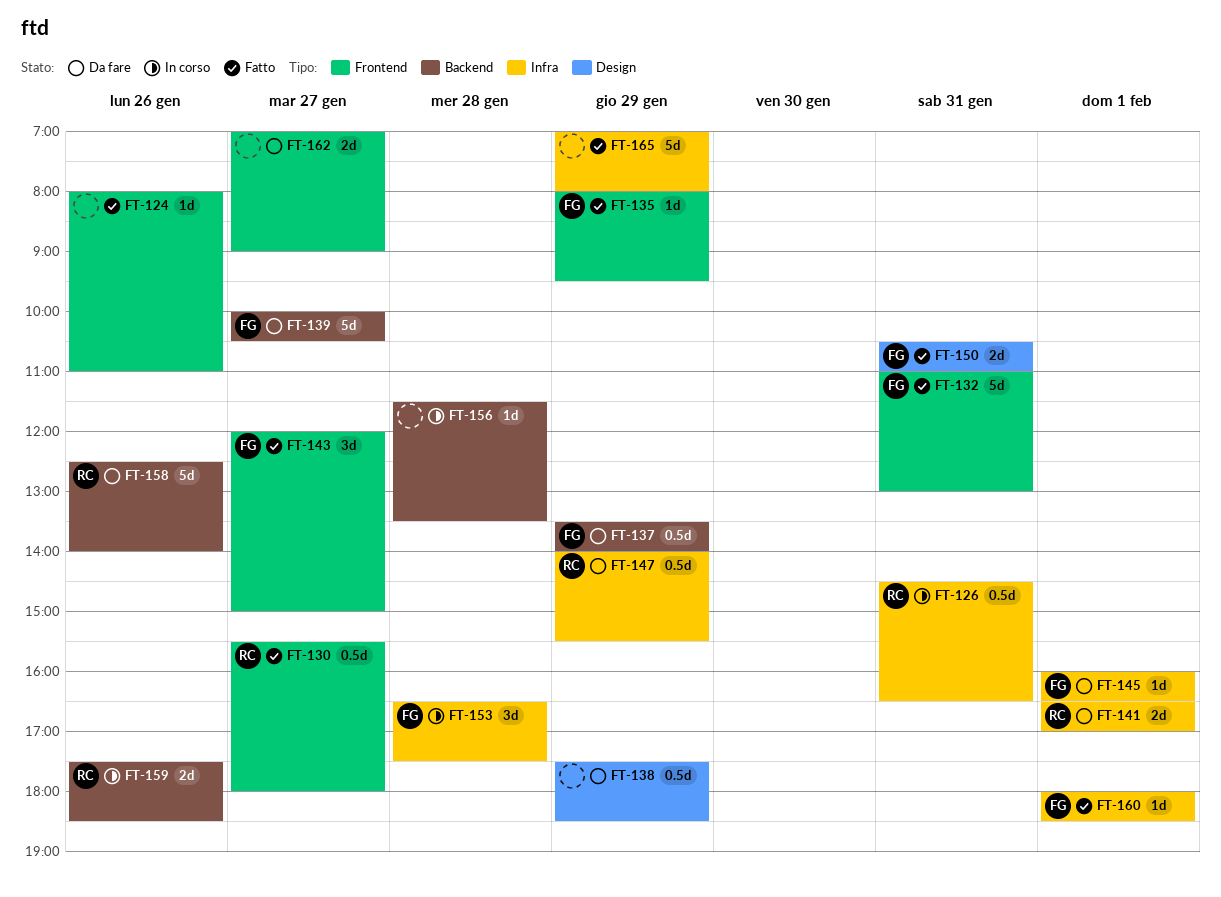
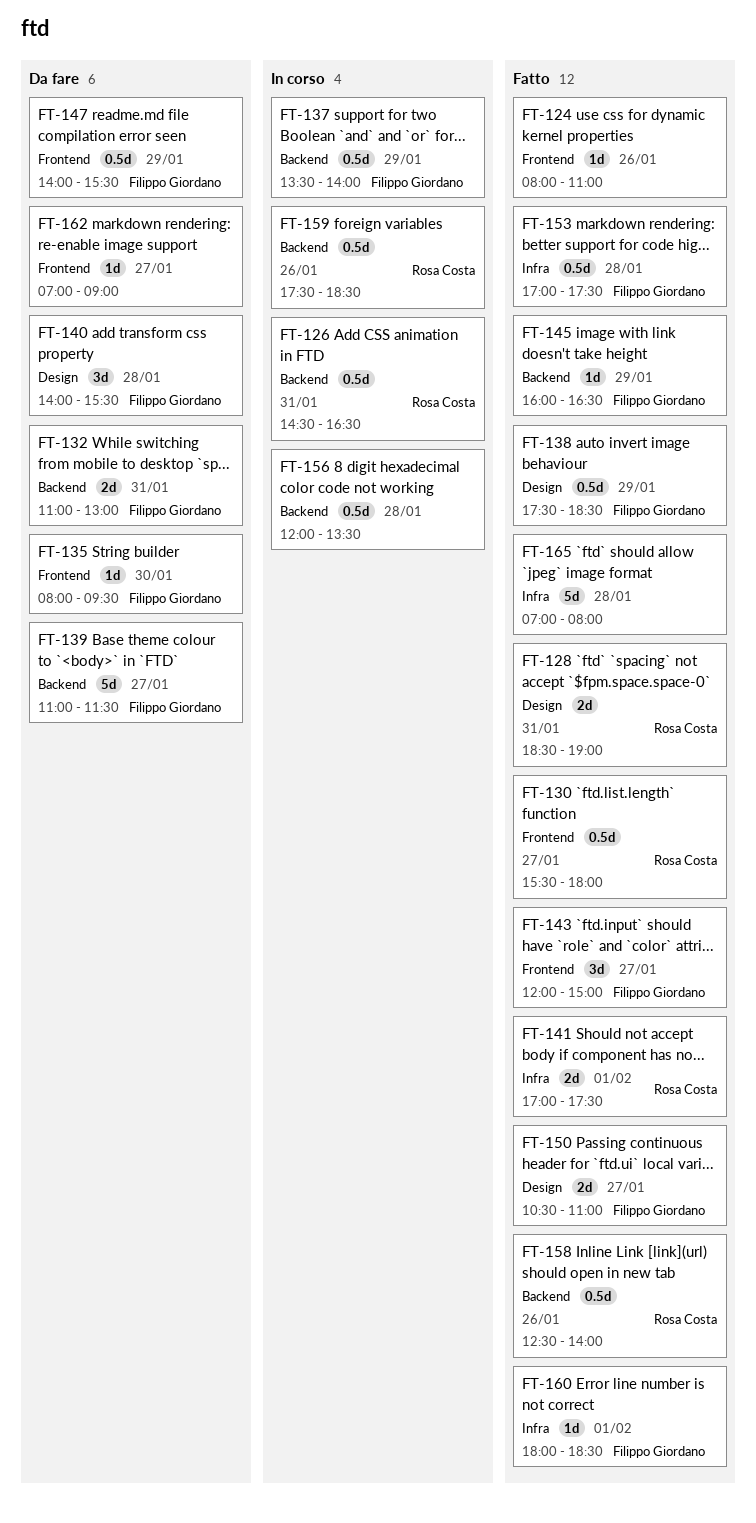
FT-126, label: Infra -> Backend
FT-128: none -> present
FT-132, status: Fatto -> Da fare
FT-132, label: Frontend -> Backend
FT-132, estimate: 5d -> 2d
FT-135, status: Fatto -> Da fare
FT-135, day: Jan 29 -> Jan 30
FT-137, status: Da fare -> In corso
FT-138, status: Da fare -> Fatto
FT-138, owner: none -> Filippo Giordano
FT-139, begins: 10:00 -> 11:00
FT-139, ends: 10:30 -> 11:30
FT-140: none -> present
FT-141, status: Da fare -> Fatto
FT-141, begins: 16:30 -> 17:00
FT-141, ends: 17:00 -> 17:30
FT-145, status: Da fare -> Fatto
FT-145, label: Infra -> Backend
FT-145, day: Feb 1 -> Jan 29
FT-147, owner: Rosa Costa -> Filippo Giordano
FT-147, label: Infra -> Frontend
FT-150, day: Jan 31 -> Jan 27
FT-153, status: In corso -> Fatto
FT-153, estimate: 3d -> 0.5d
FT-153, begins: 16:30 -> 17:00
FT-156, estimate: 1d -> 0.5d
FT-156, begins: 11:30 -> 12:00
FT-158, status: Da fare -> Fatto
FT-158, estimate: 5d -> 0.5d
FT-159, estimate: 2d -> 0.5d
FT-162, estimate: 2d -> 1d
FT-165, day: Jan 29 -> Jan 28

